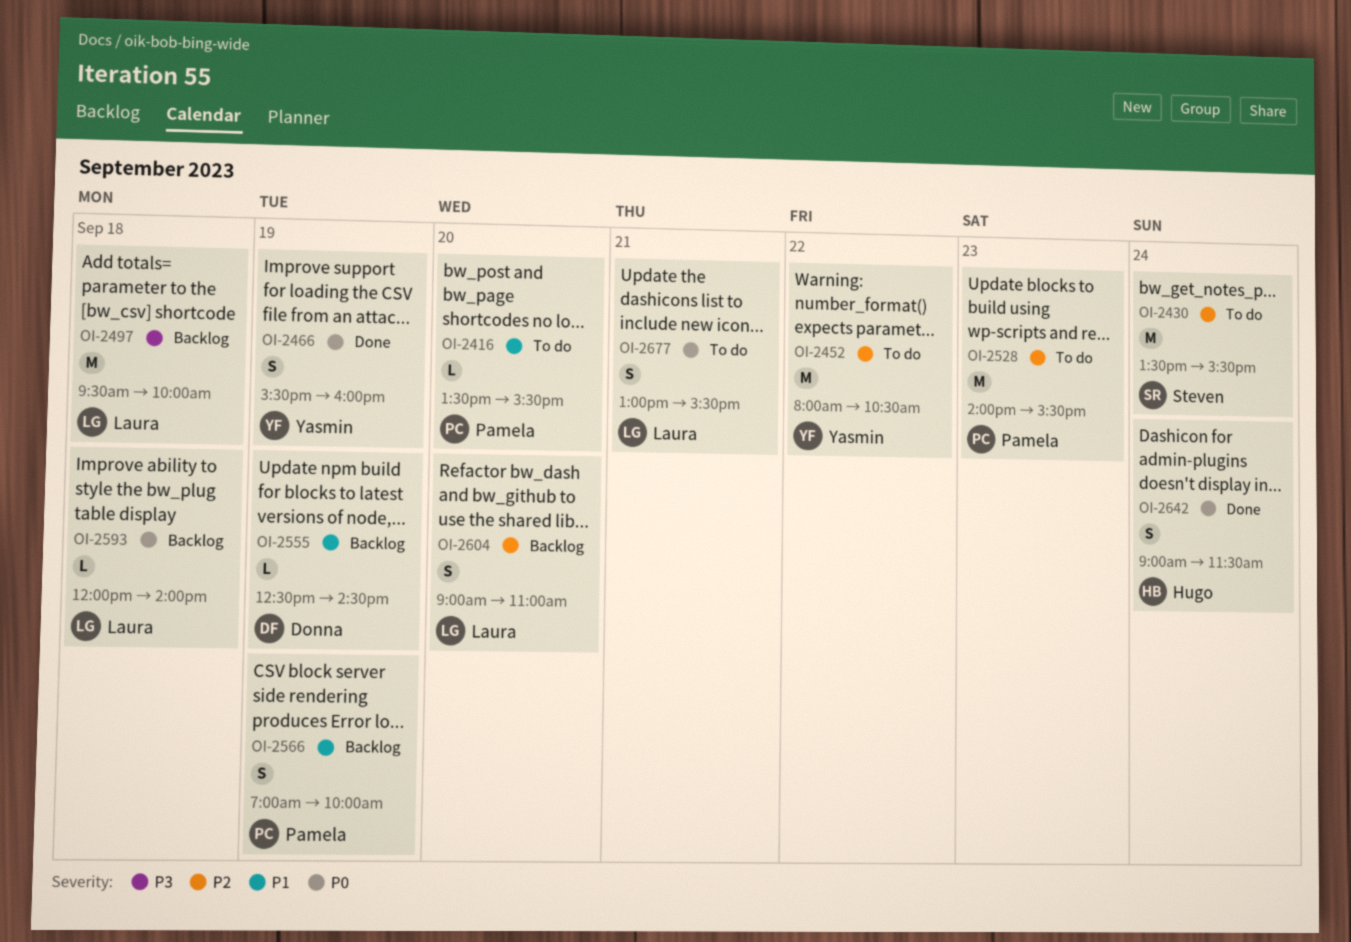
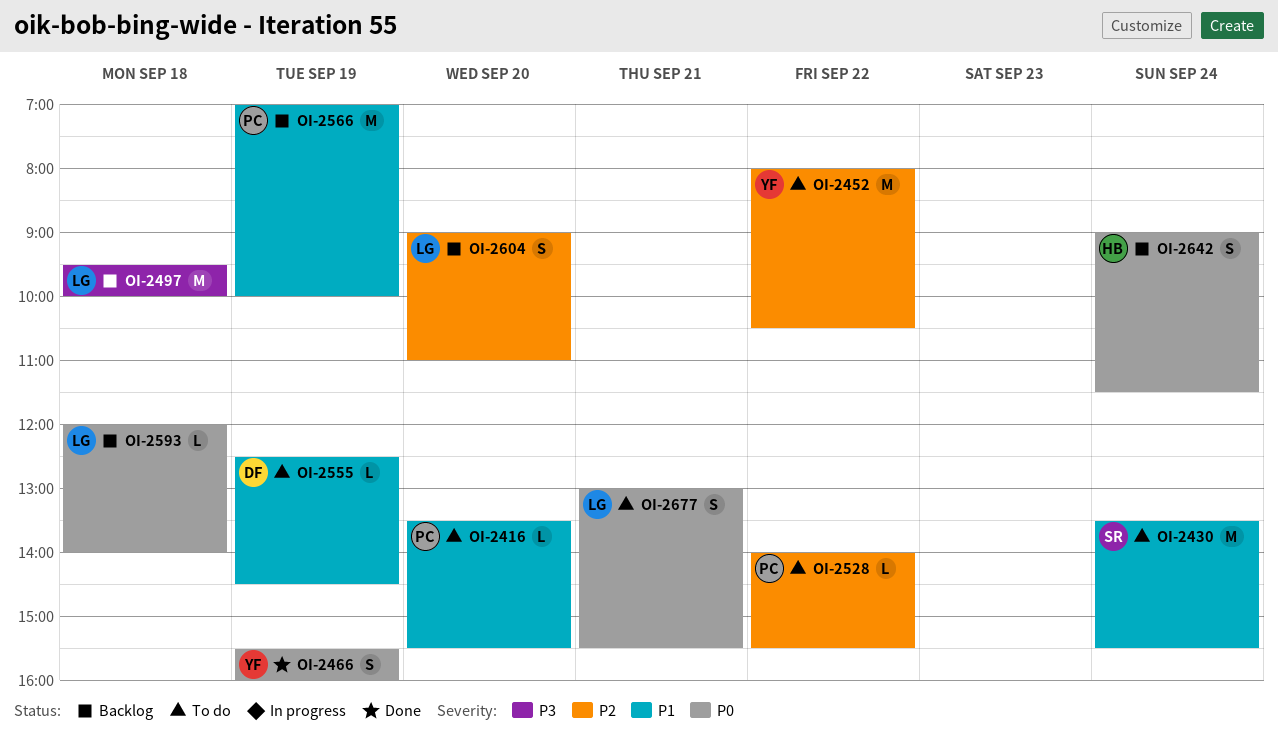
OI-2430, priority: P2 -> P1
OI-2528, estimate: M -> L
OI-2528, day: Sep 23 -> Sep 22
OI-2555, status: Backlog -> To do
OI-2566, estimate: S -> M
OI-2642, status: Done -> Backlog

